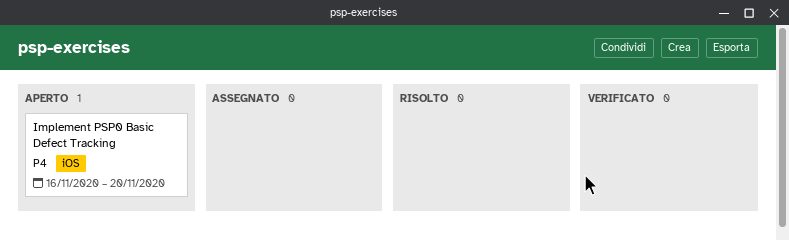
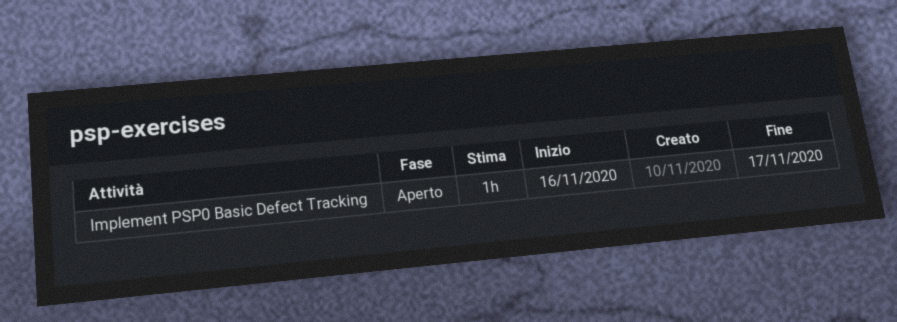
Implement PSP0 Basic Defect Tracking, due: Nov 20 -> Nov 17

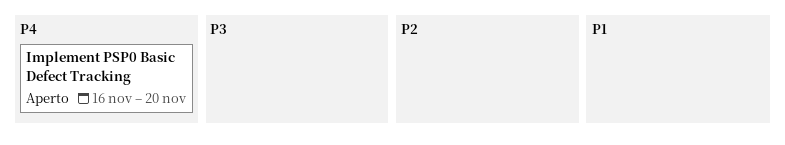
Implement PSP0 Basic Defect Tracking, due: Nov 17 -> Nov 20

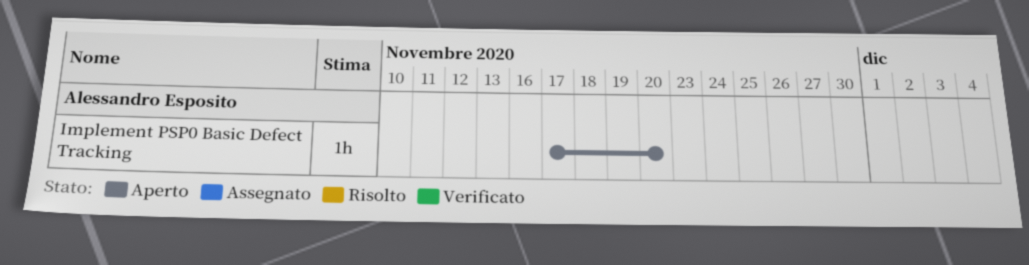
Implement PSP0 Basic Defect Tracking, start: Nov 16 -> Nov 17

